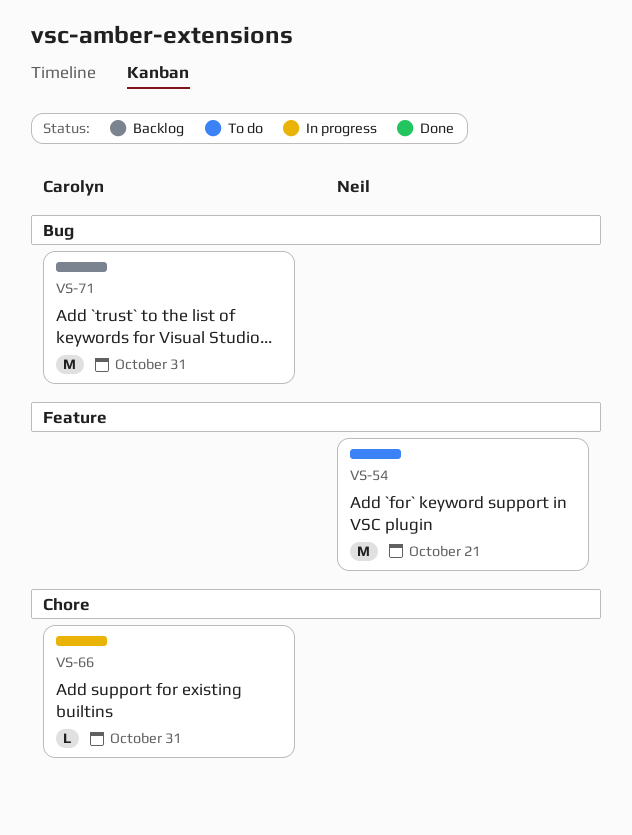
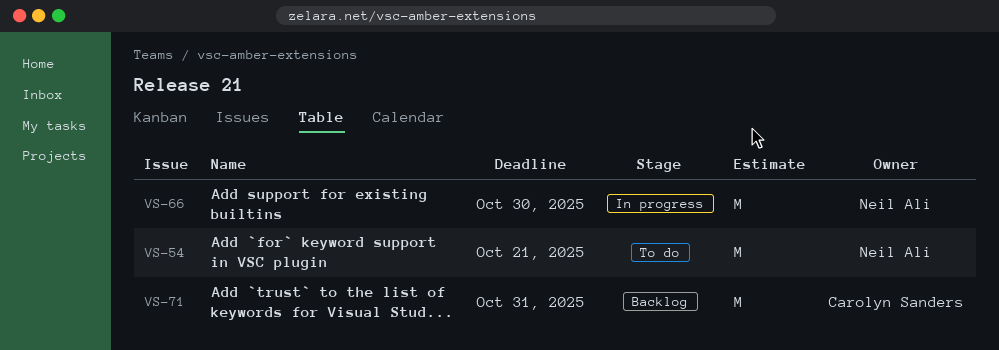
VS-66, owner: Carolyn Sanders -> Neil Ali
VS-66, estimate: L -> M
VS-66, due: Oct 31 -> Oct 30

